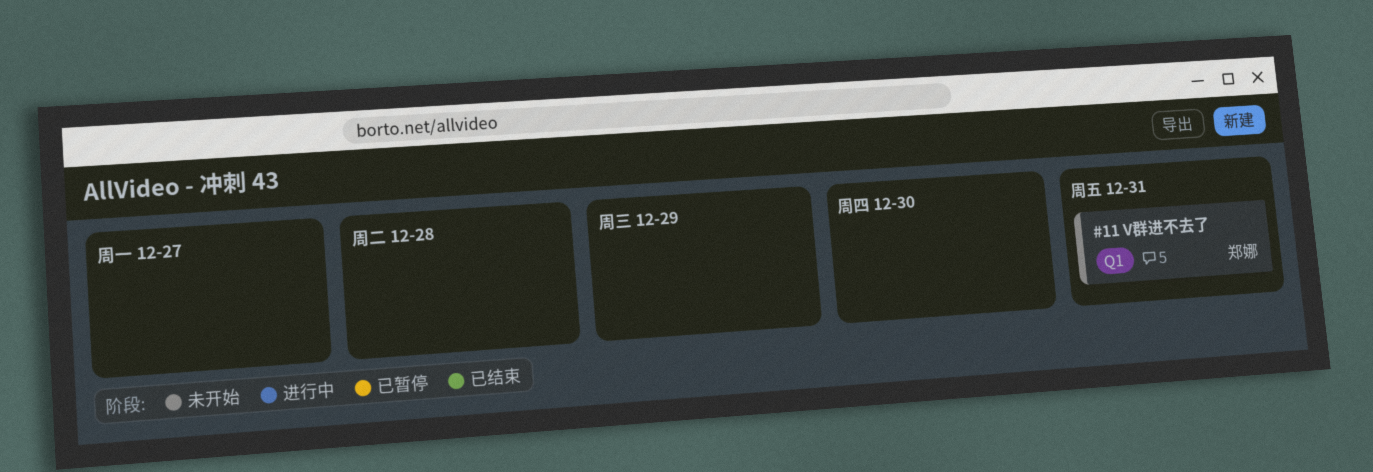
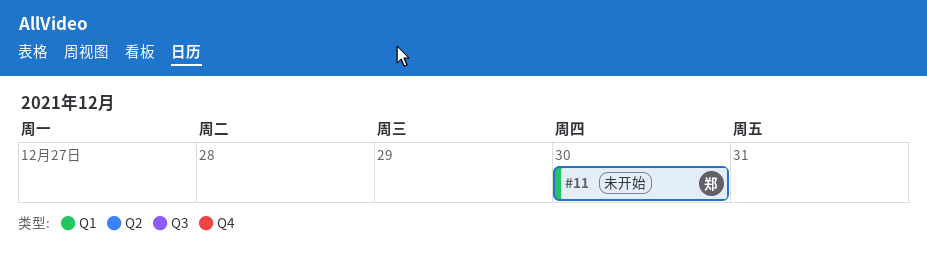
#11, due: Dec 31 -> Dec 30

